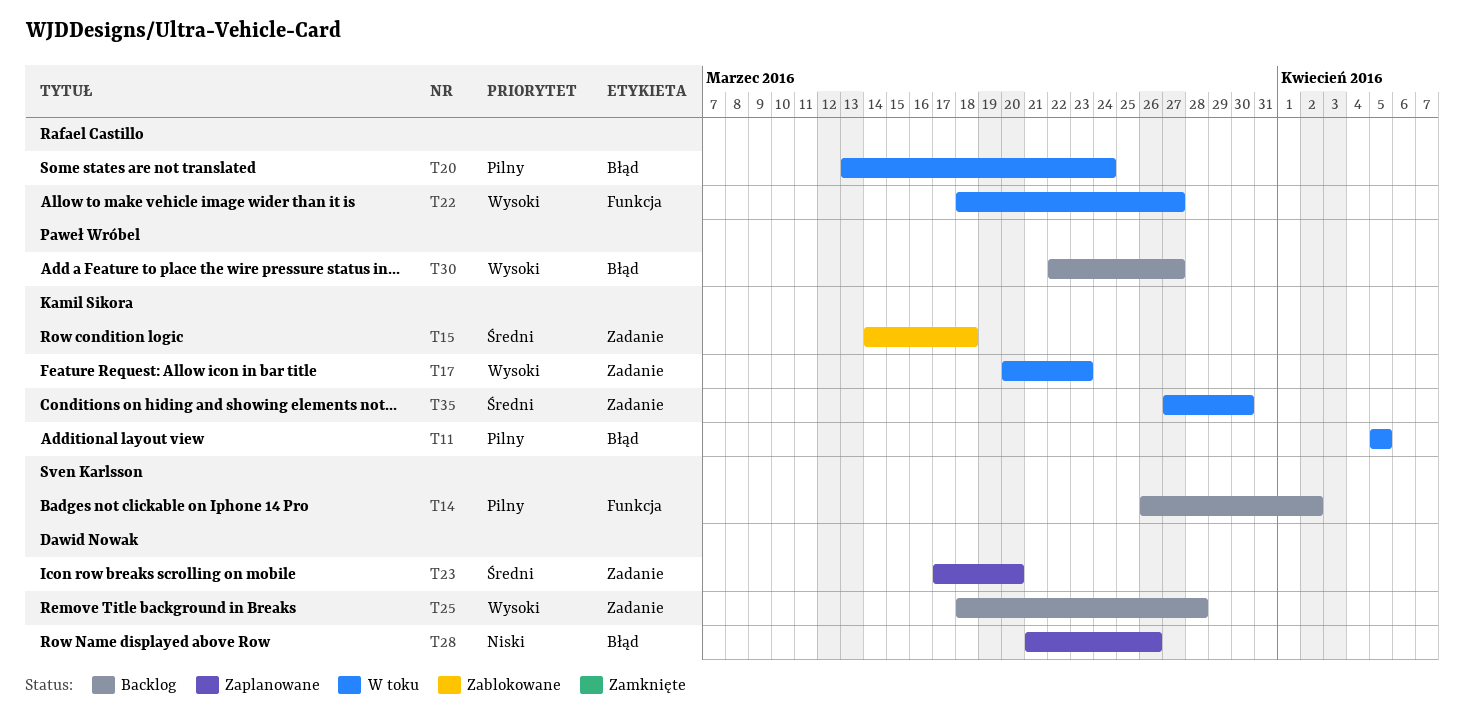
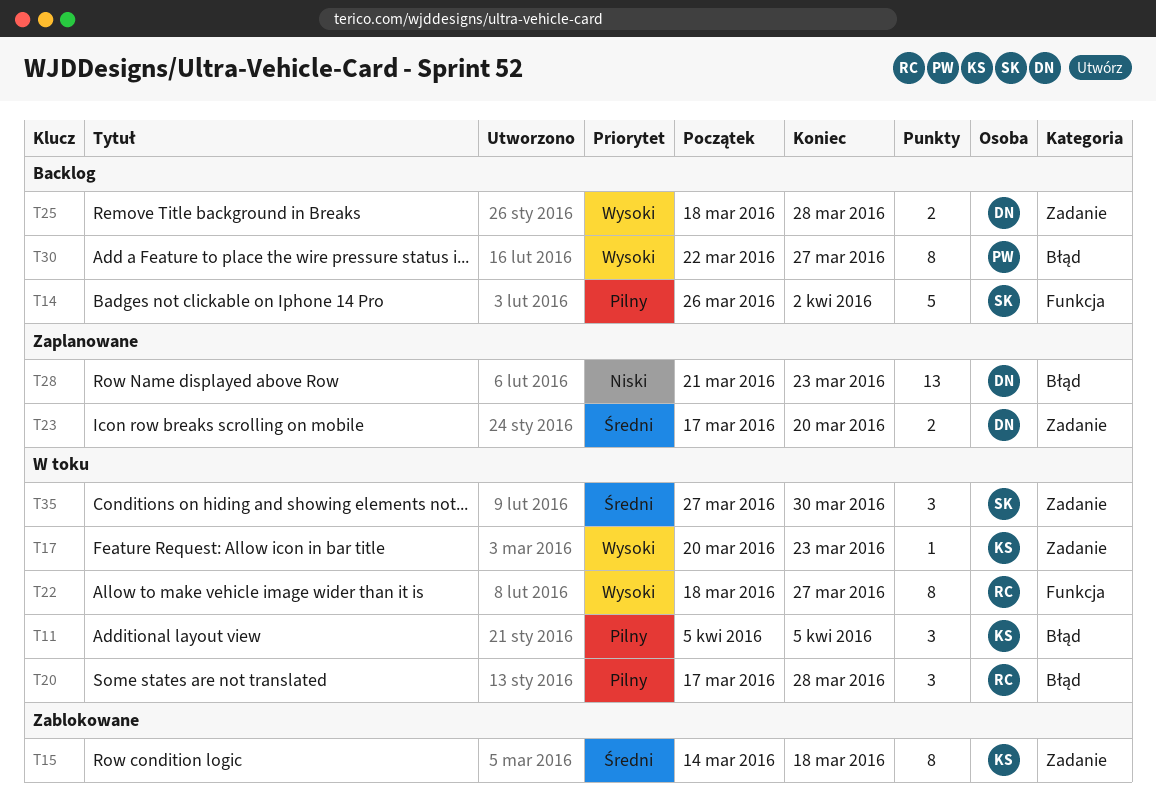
T20, start: Mar 13 -> Mar 17
T20, due: Mar 24 -> Mar 28
T28, due: Mar 26 -> Mar 23
T35, owner: Kamil Sikora -> Sven Karlsson

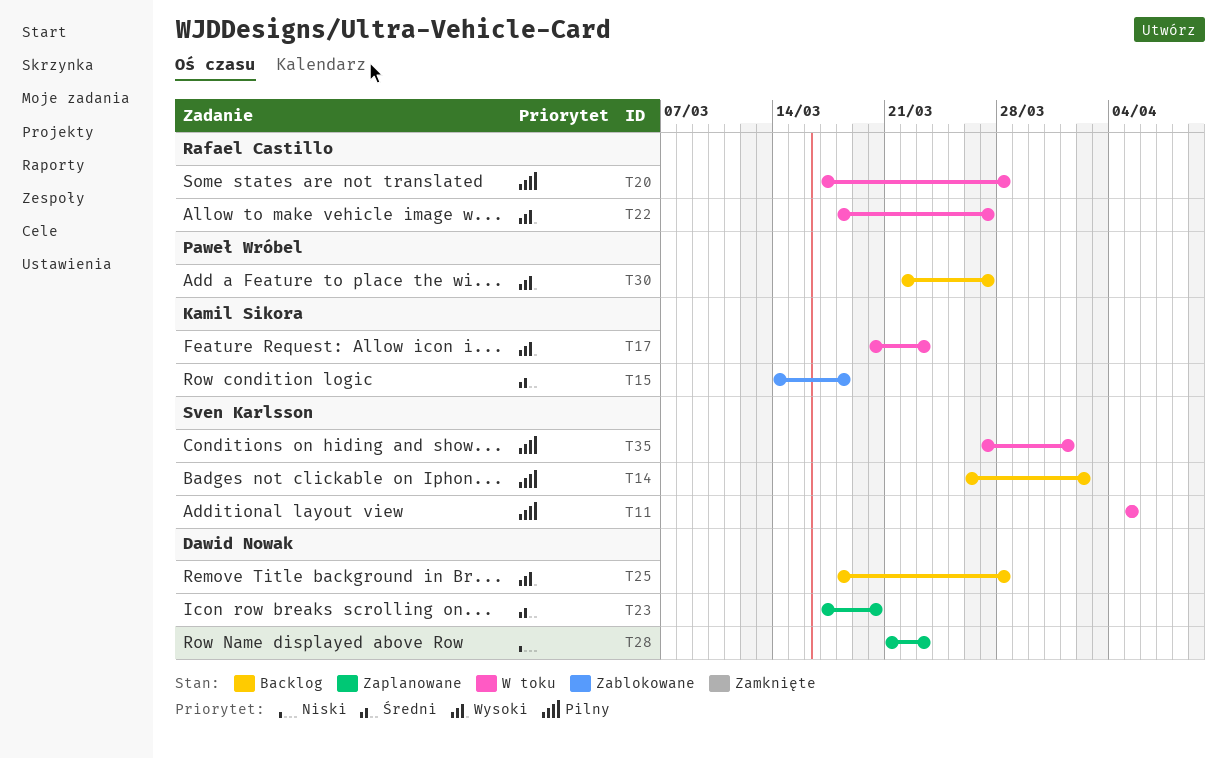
T11, owner: Kamil Sikora -> Sven Karlsson
T35, priority: Średni -> Pilny
T35, due: Mar 30 -> Apr 1

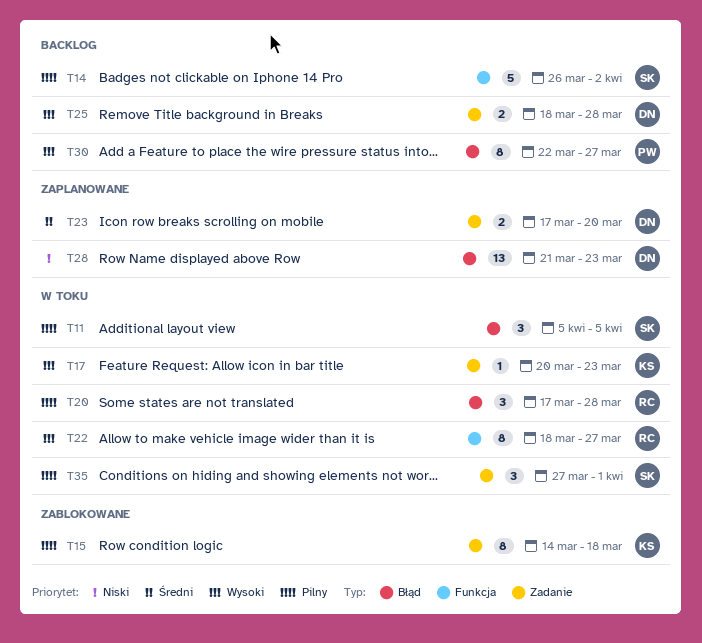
T15, priority: Średni -> Pilny

